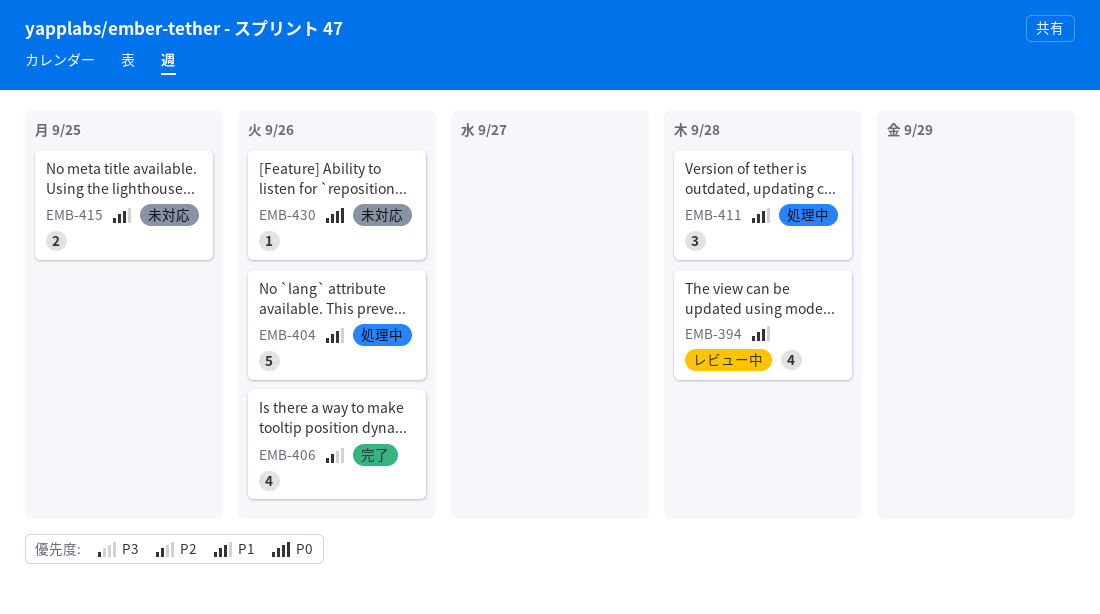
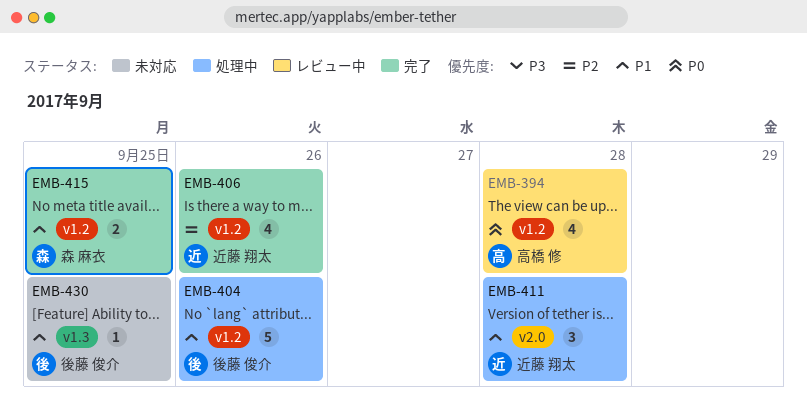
EMB-394, priority: P1 -> P0
EMB-415, status: 未対応 -> 完了
EMB-430, priority: P0 -> P1
EMB-430, due: Sep 26 -> Sep 25

